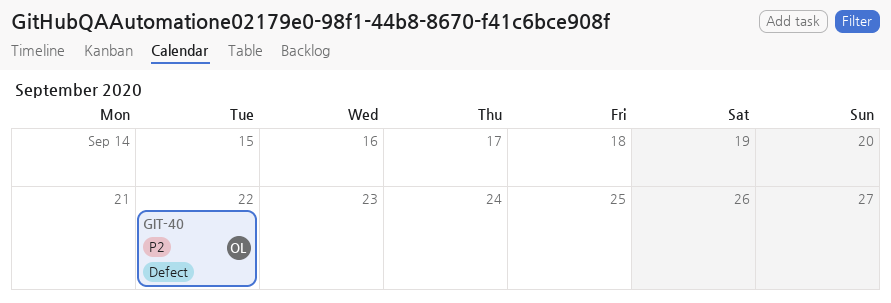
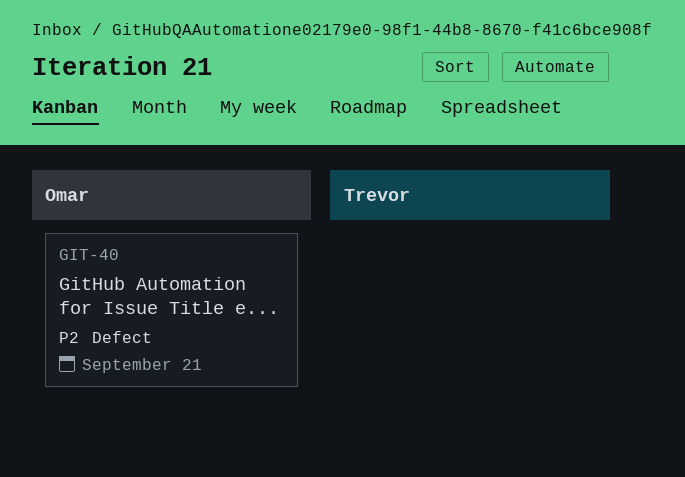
GIT-40, due: Sep 22 -> Sep 21

